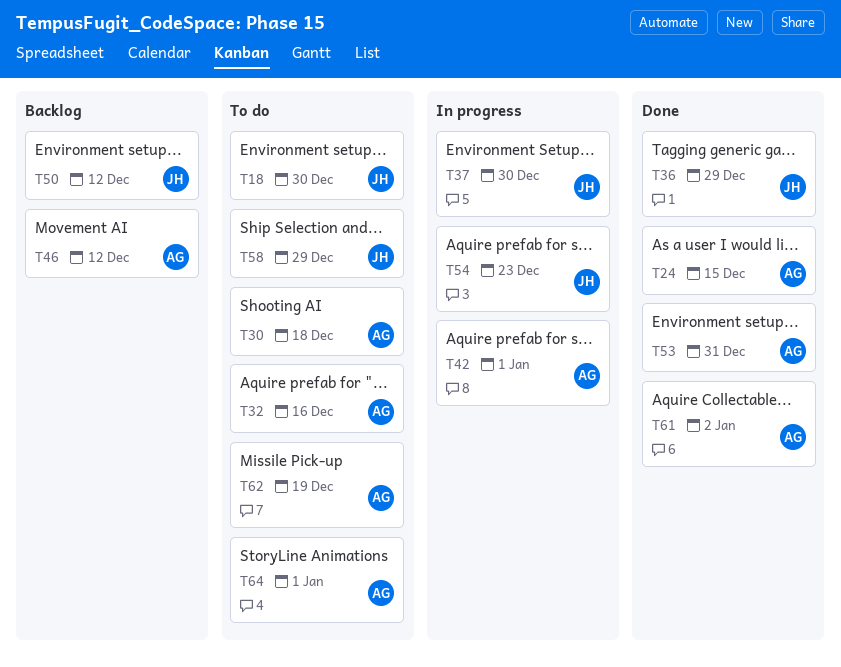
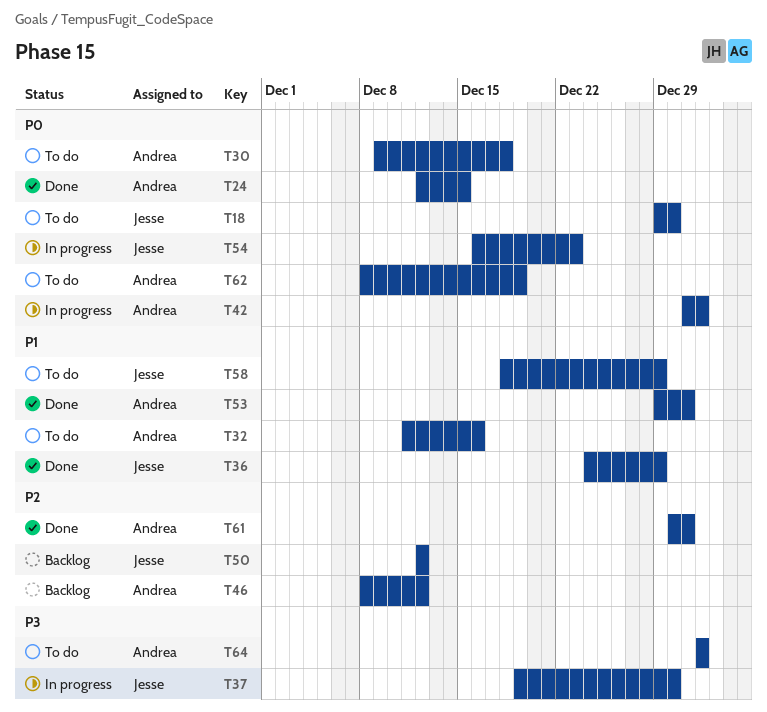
T61, due: Jan 2 -> Dec 31

